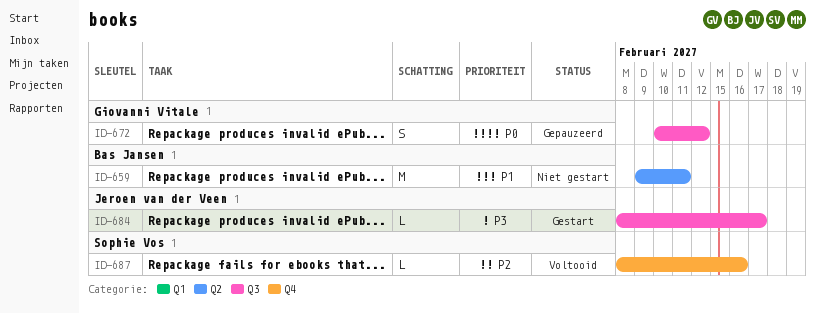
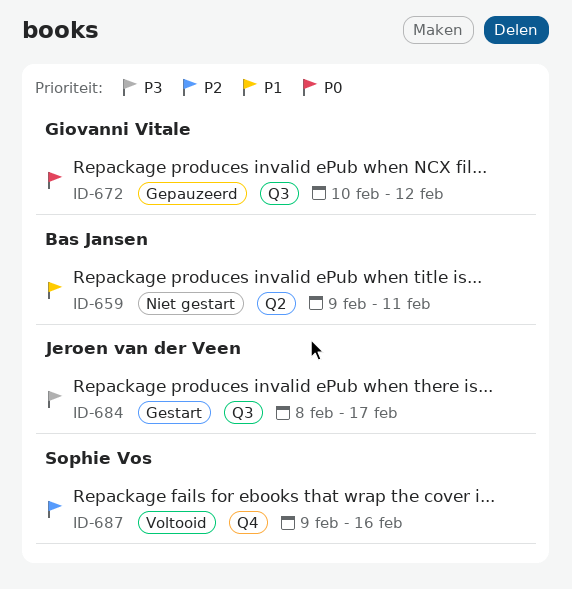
ID-687, start: Feb 8 -> Feb 9

